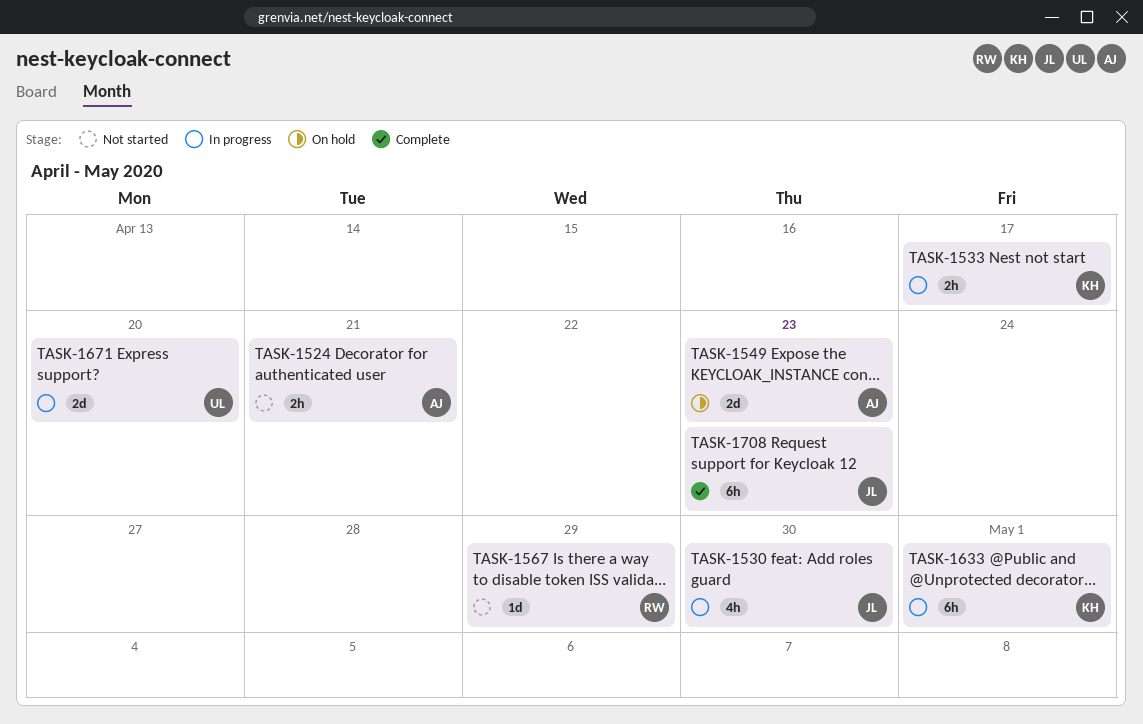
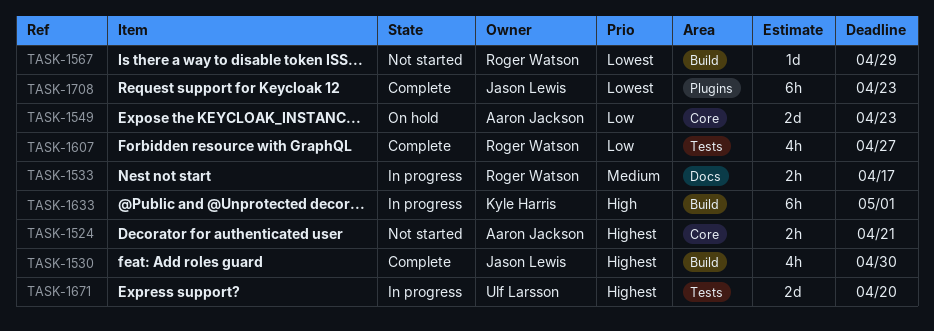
TASK-1530, status: In progress -> Complete
TASK-1533, owner: Kyle Harris -> Roger Watson
TASK-1607: none -> present

